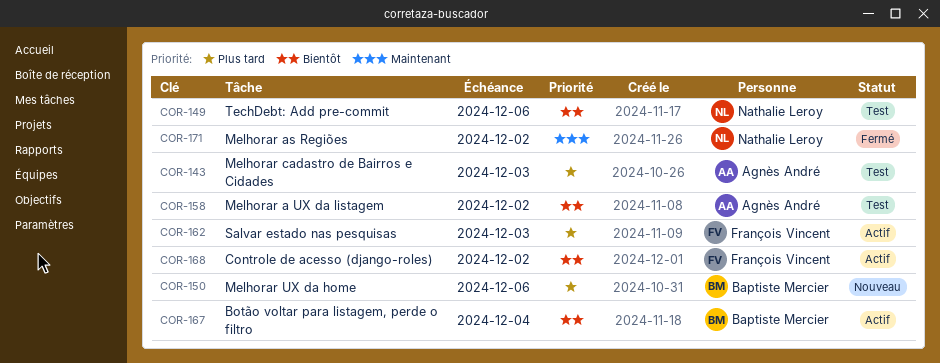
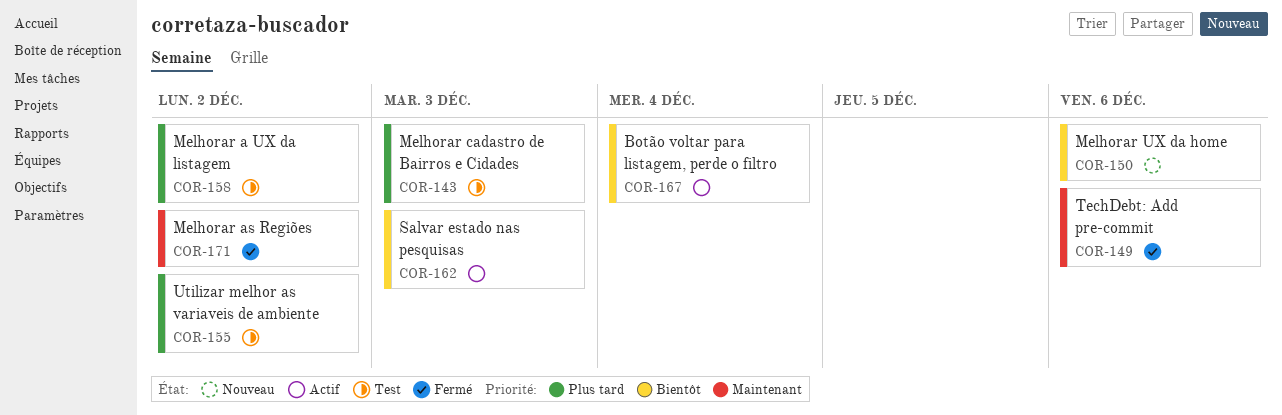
COR-149, status: Test -> Fermé
COR-149, priority: Bientôt -> Maintenant
COR-150, priority: Plus tard -> Bientôt
COR-155: none -> present
COR-158, priority: Bientôt -> Plus tard
COR-162, priority: Plus tard -> Bientôt
COR-168: present -> none

